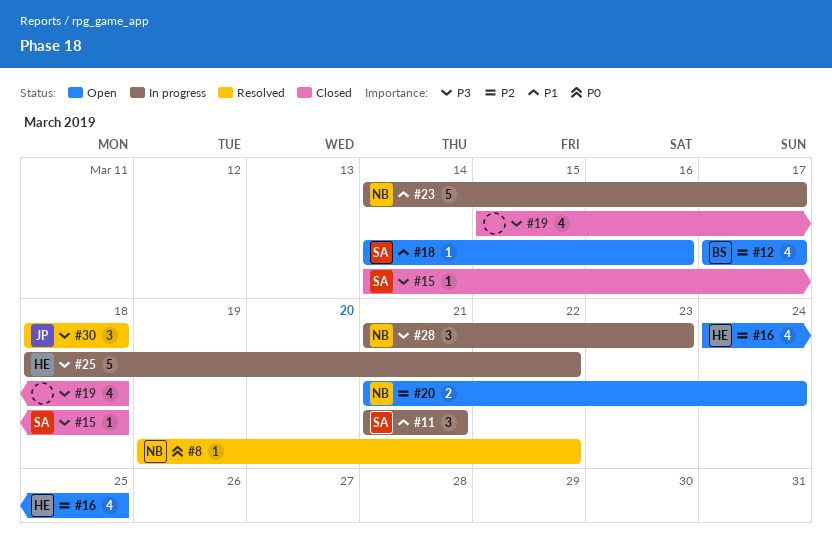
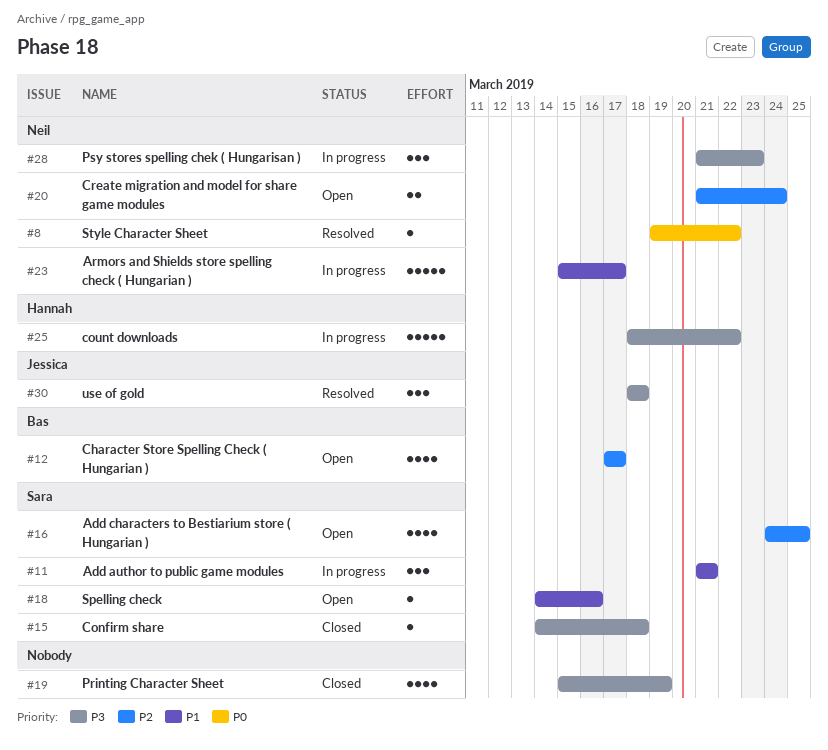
#16, owner: Hannah -> Sara
#19, due: Mar 18 -> Mar 19
#23, start: Mar 14 -> Mar 15

